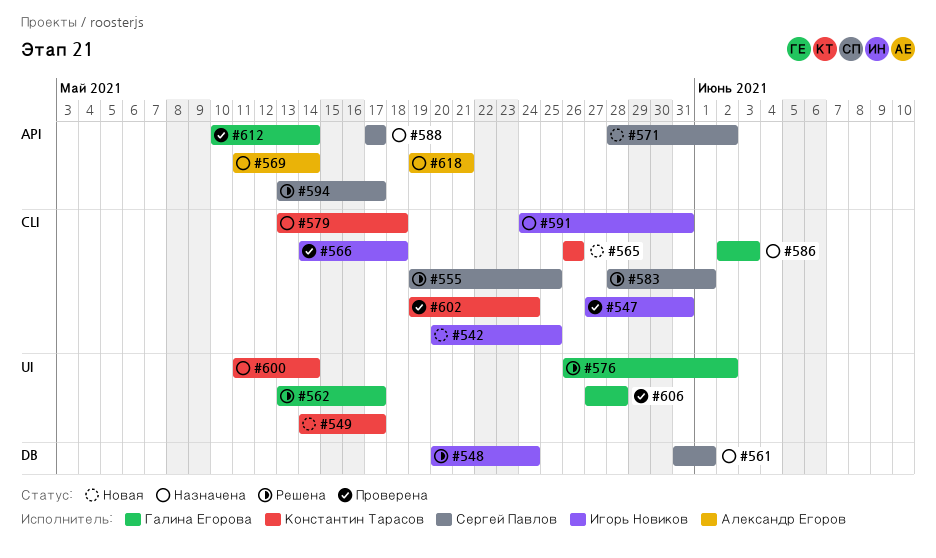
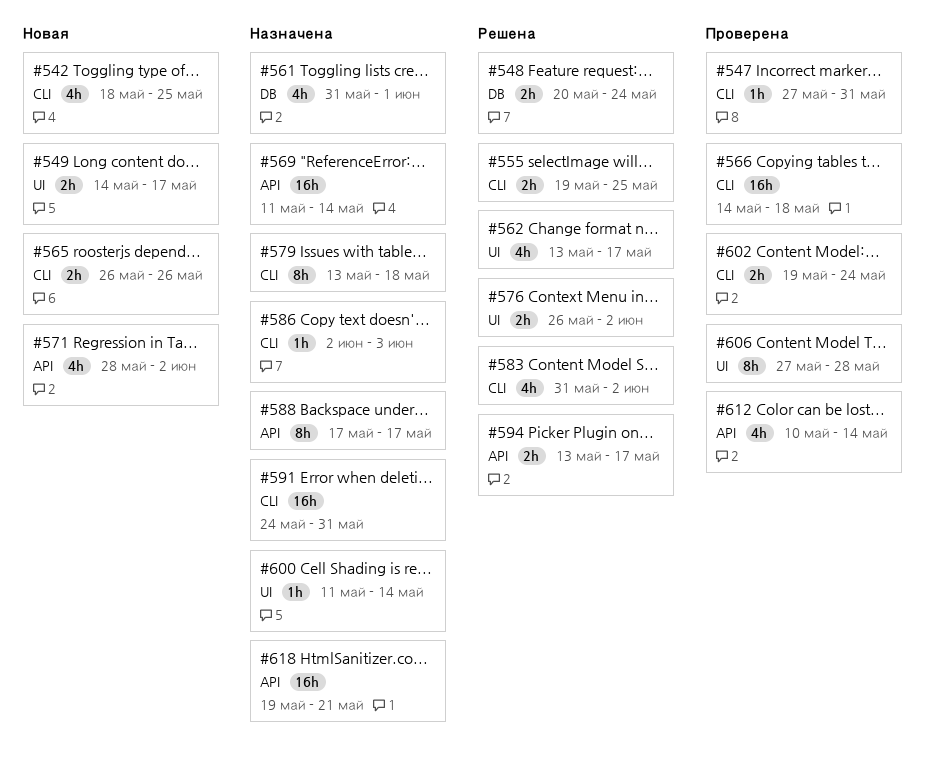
#542, start: May 20 -> May 18
#583, start: May 28 -> May 31
#583, due: Jun 1 -> Jun 2

